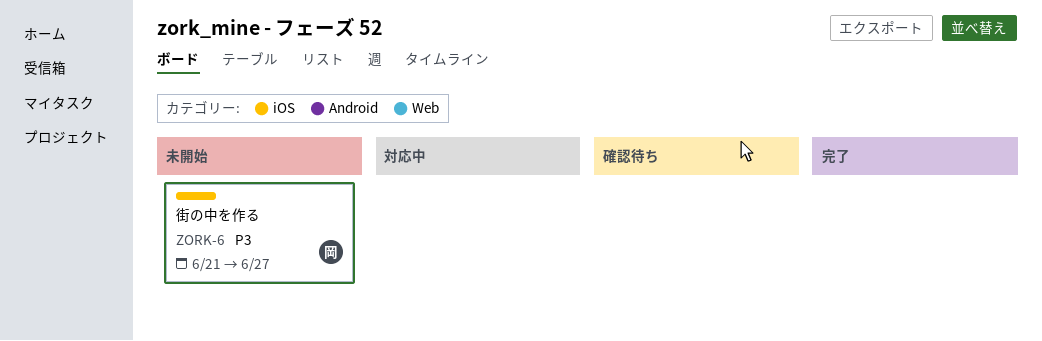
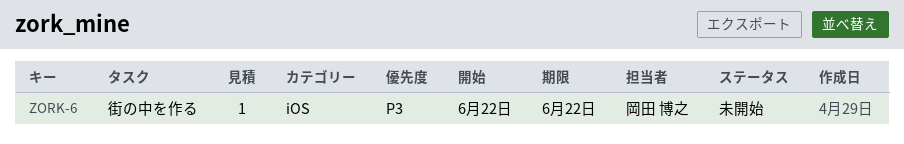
ZORK-6, start: Jun 21 -> Jun 22
ZORK-6, due: Jun 27 -> Jun 22

